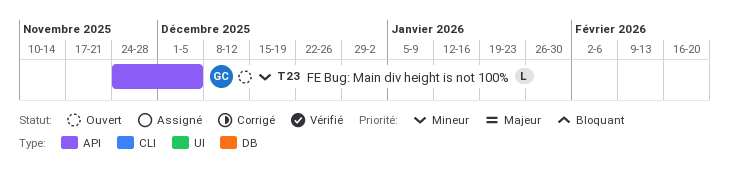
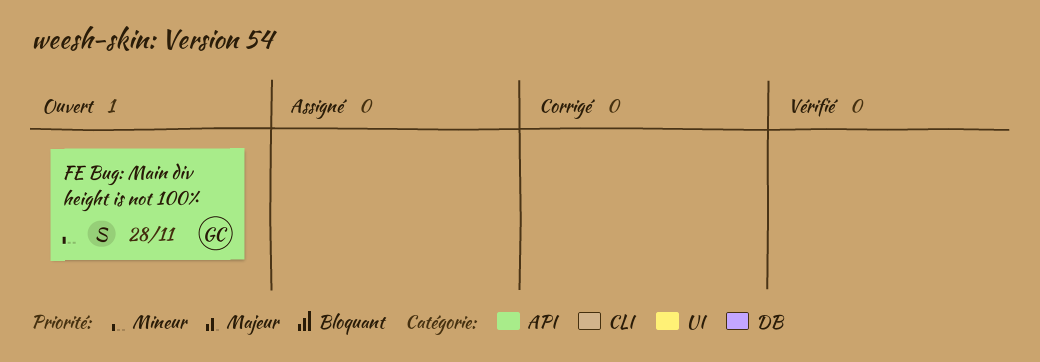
FE Bug: Main div height is not 100%, estimate: L -> S
FE Bug: Main div height is not 100%, due: Dec 5 -> Nov 28

